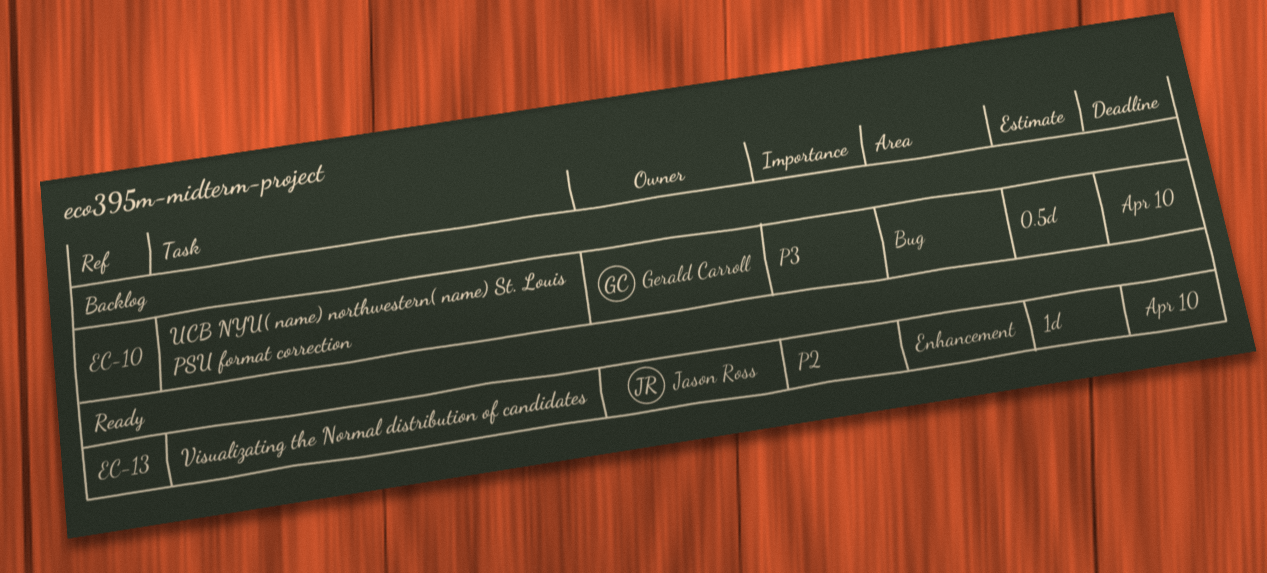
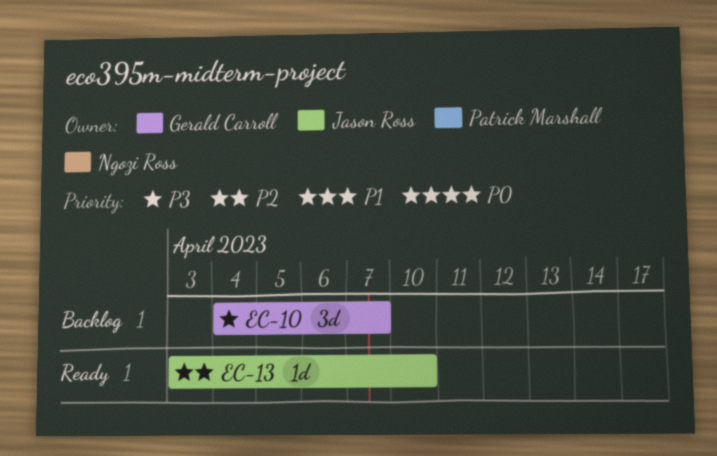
EC-10, estimate: 0.5d -> 3d
EC-10, due: Apr 10 -> Apr 7

